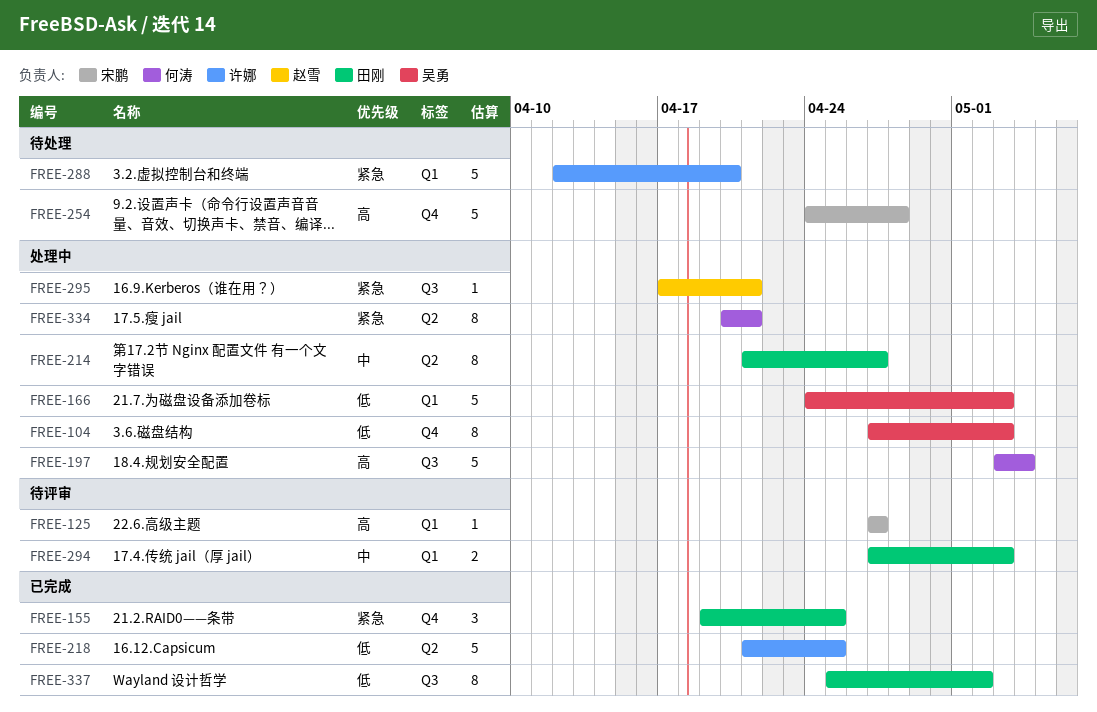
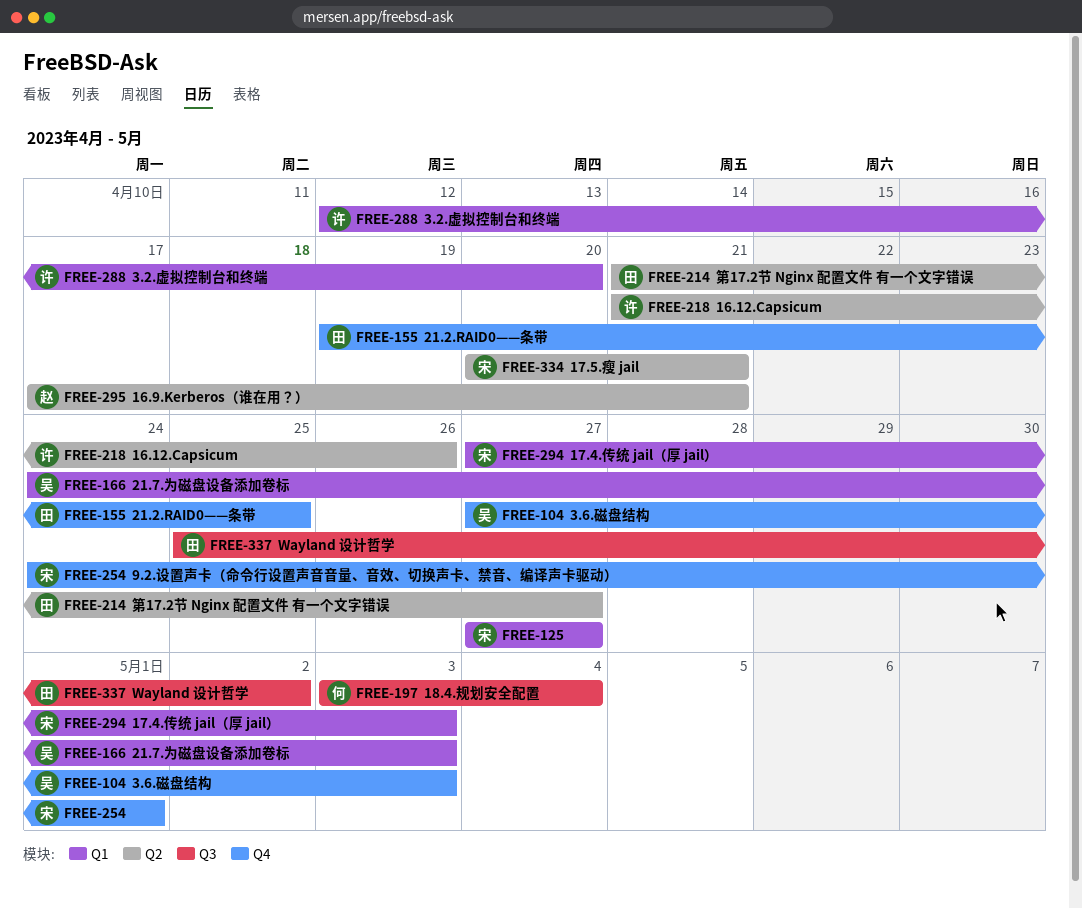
FREE-218, due: Apr 25 -> Apr 26
FREE-254, due: Apr 28 -> May 1
FREE-294, owner: 田刚 -> 宋鹏
FREE-295, label: Q3 -> Q2
FREE-334, owner: 何涛 -> 宋鹏

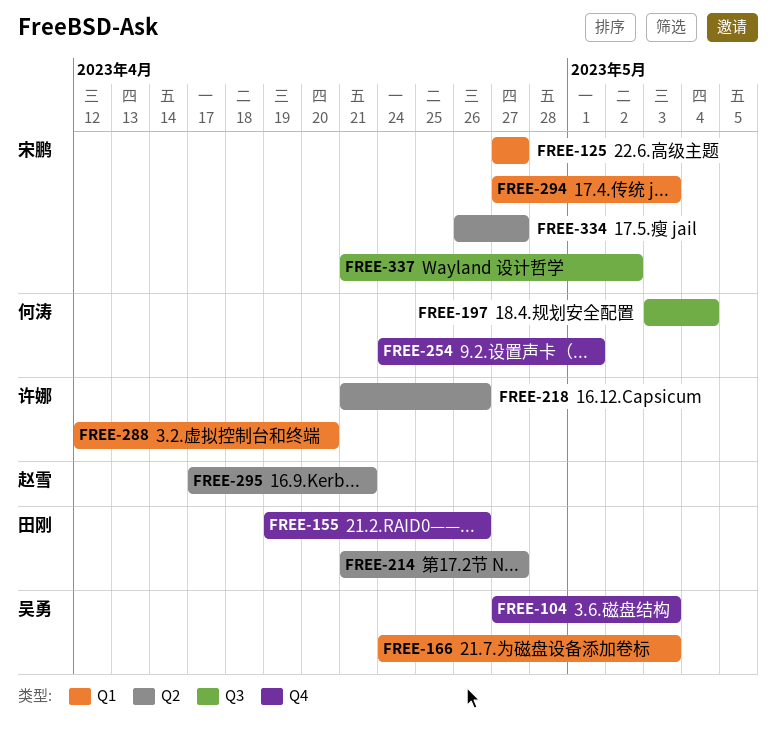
FREE-155, due: Apr 25 -> Apr 26
FREE-254, owner: 宋鹏 -> 何涛
FREE-334, start: Apr 20 -> Apr 26
FREE-334, due: Apr 21 -> Apr 27
FREE-337, owner: 田刚 -> 宋鹏
FREE-337, start: Apr 25 -> Apr 21

